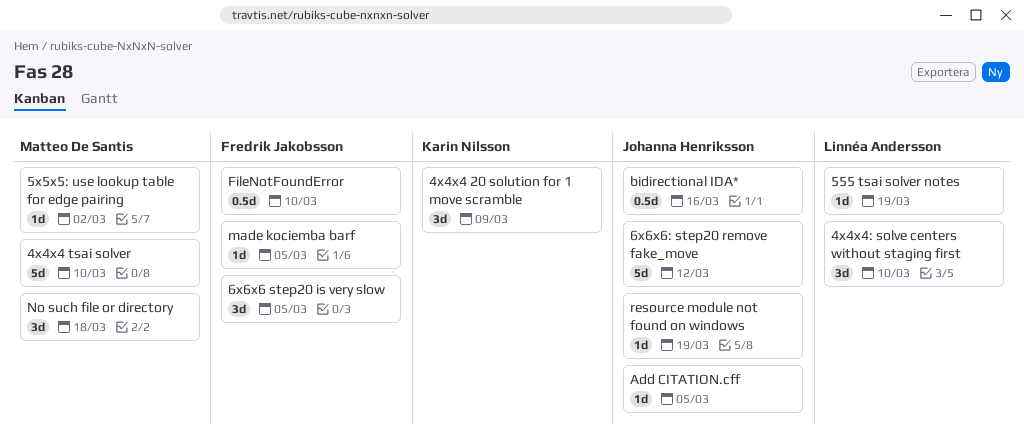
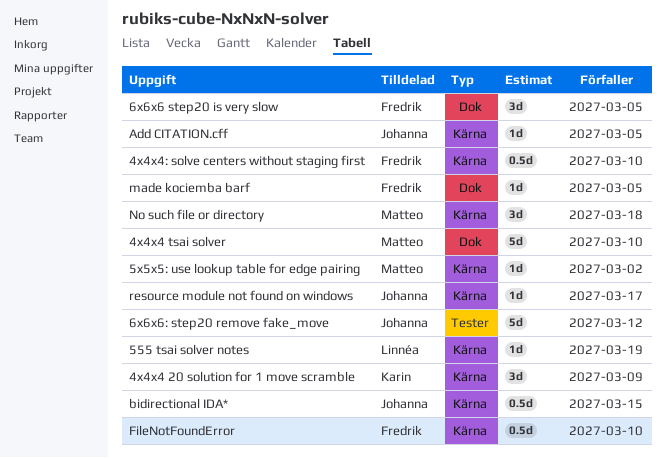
4x4x4: solve centers without staging first, owner: Linnéa Andersson -> Fredrik Jakobsson
4x4x4: solve centers without staging first, estimate: 3d -> 0.5d
bidirectional IDA*, due: Mar 16 -> Mar 15
resource module not found on windows, due: Mar 19 -> Mar 17

